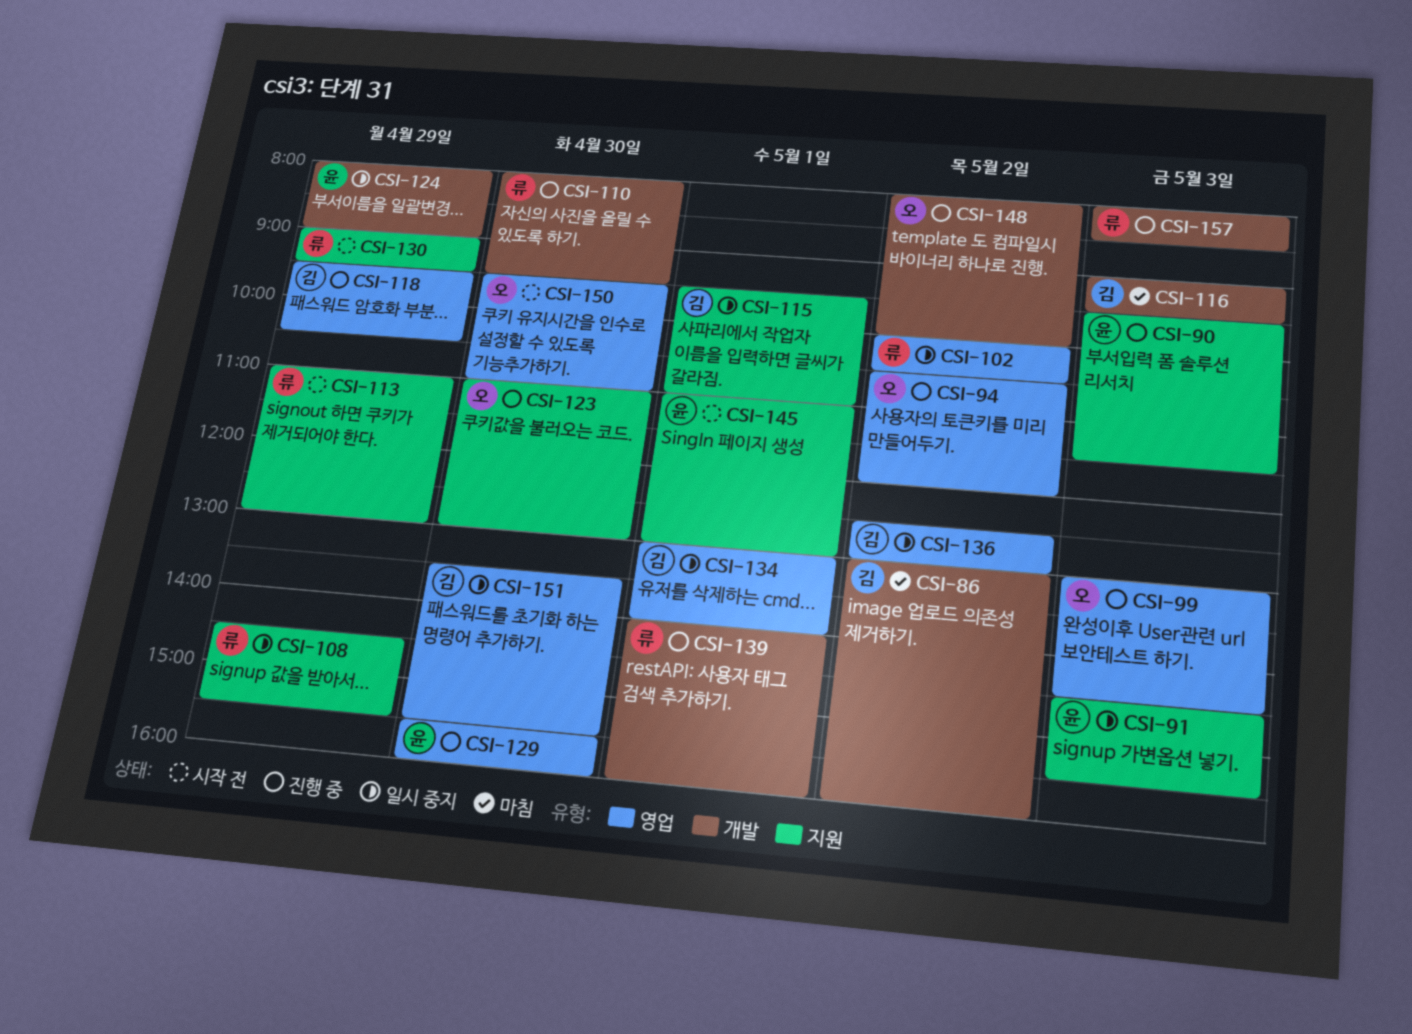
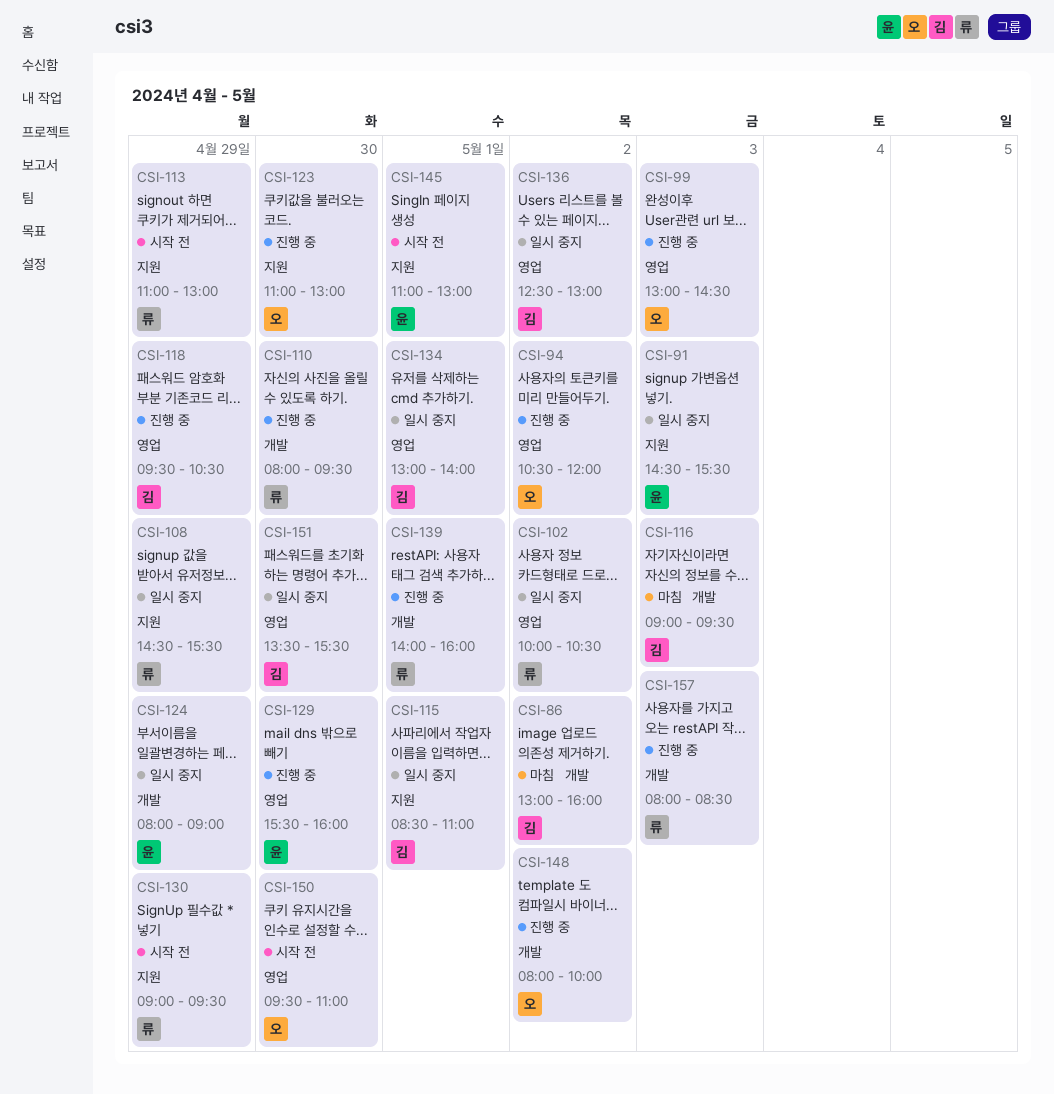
CSI-90: present -> none
CSI-115, begins: 09:30 -> 08:30

